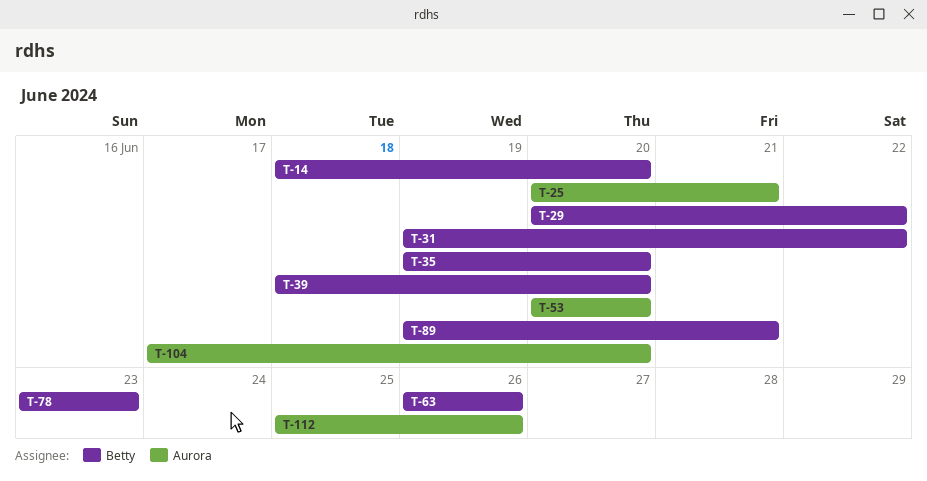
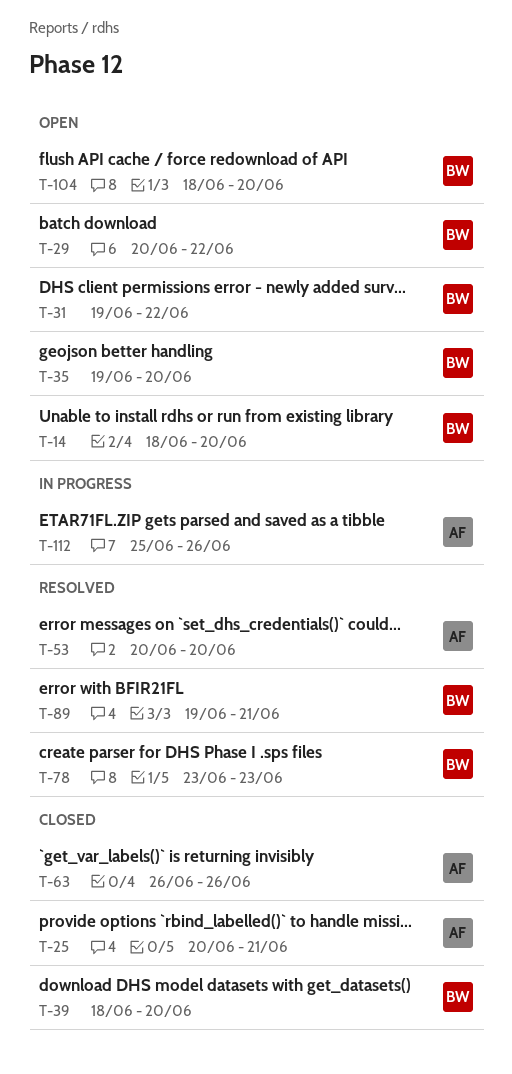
T-63, owner: Betty -> Aurora
T-104, owner: Aurora -> Betty
T-104, start: Jun 17 -> Jun 18

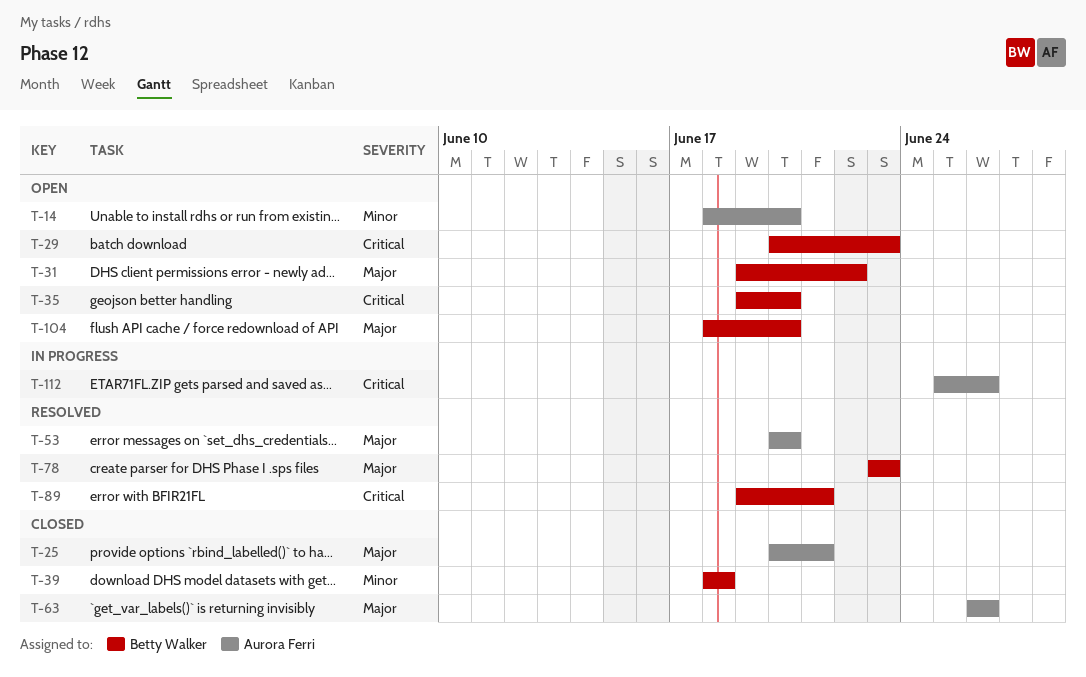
T-14, owner: Betty Walker -> Aurora Ferri
T-29, due: Jun 22 -> Jun 23
T-39, due: Jun 20 -> Jun 18

